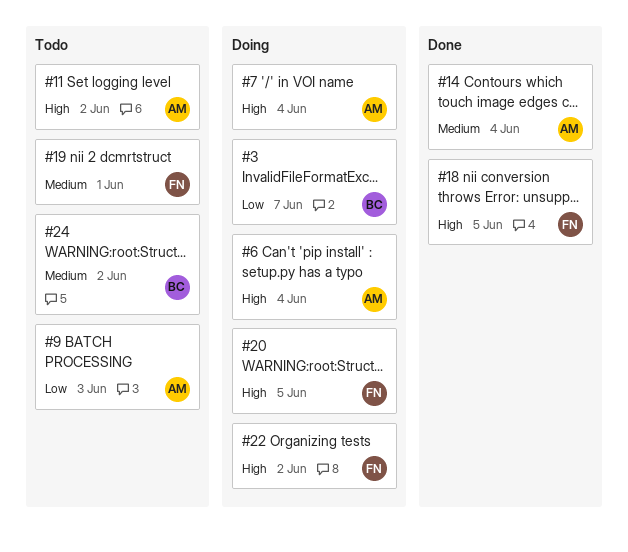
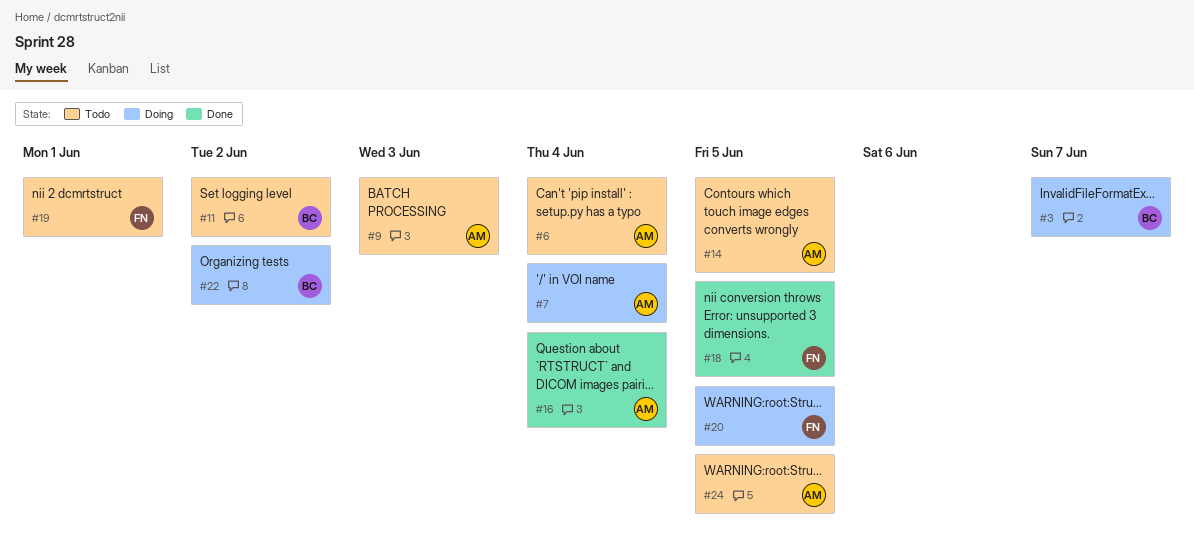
#6, status: Doing -> Todo
#11, owner: AM -> BC
#14, status: Done -> Todo
#14, due: Jun 4 -> Jun 5
#16: none -> present
#22, owner: FN -> BC
#24, owner: BC -> AM
#24, due: Jun 2 -> Jun 5

